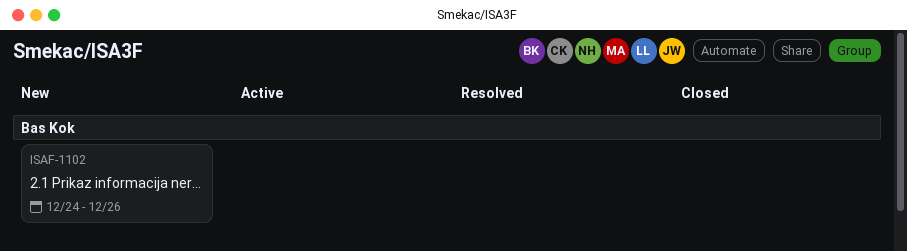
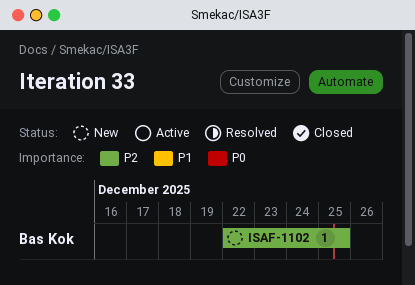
ISAF-1102, start: Dec 24 -> Dec 22
ISAF-1102, due: Dec 26 -> Dec 25

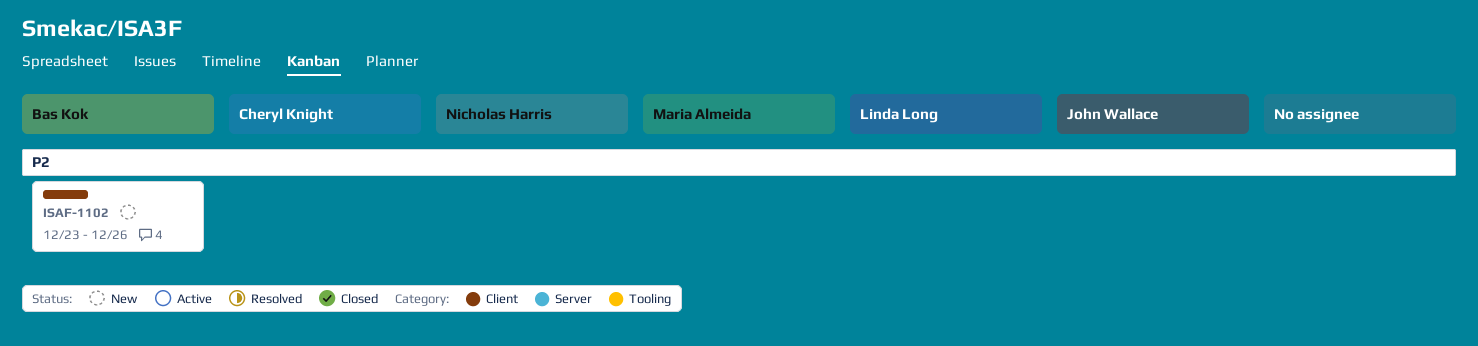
ISAF-1102, start: Dec 22 -> Dec 23
ISAF-1102, due: Dec 25 -> Dec 26

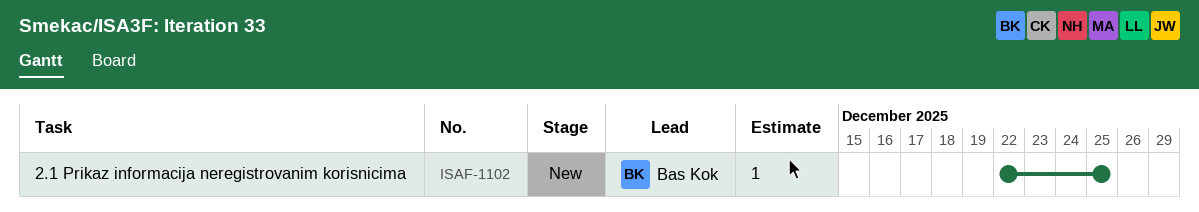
ISAF-1102, start: Dec 23 -> Dec 22
ISAF-1102, due: Dec 26 -> Dec 25

